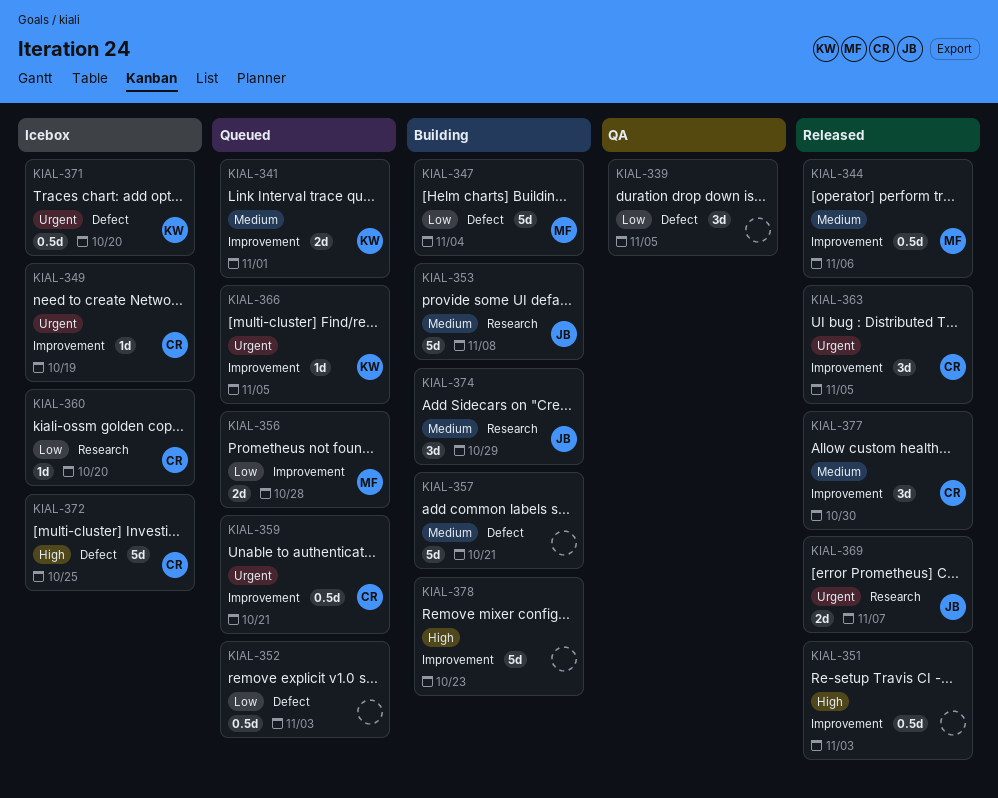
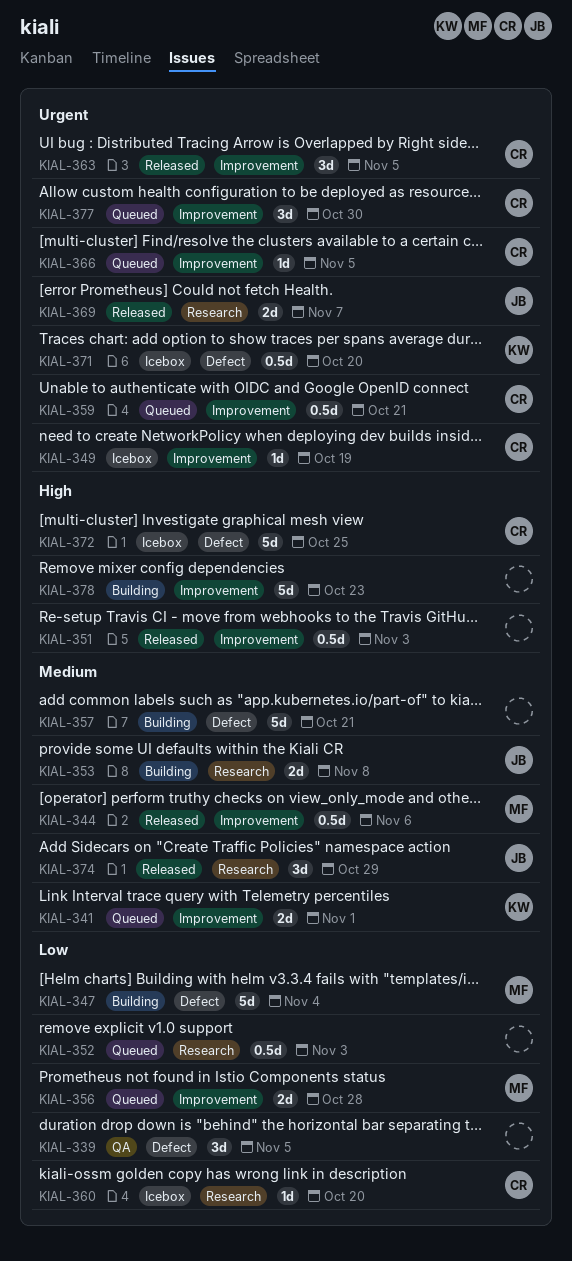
KIAL-352, label: Defect -> Research
KIAL-353, estimate: 5d -> 2d
KIAL-366, owner: KW -> CR
KIAL-374, status: Building -> Released
KIAL-377, status: Released -> Queued
KIAL-377, priority: Medium -> Urgent

